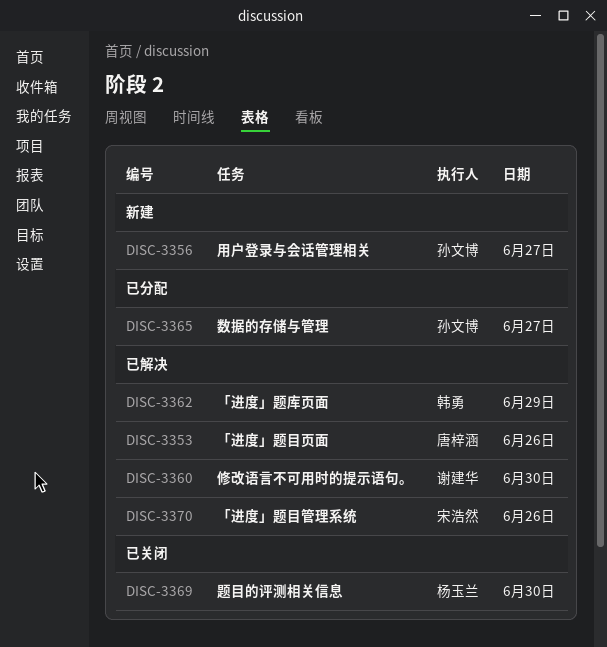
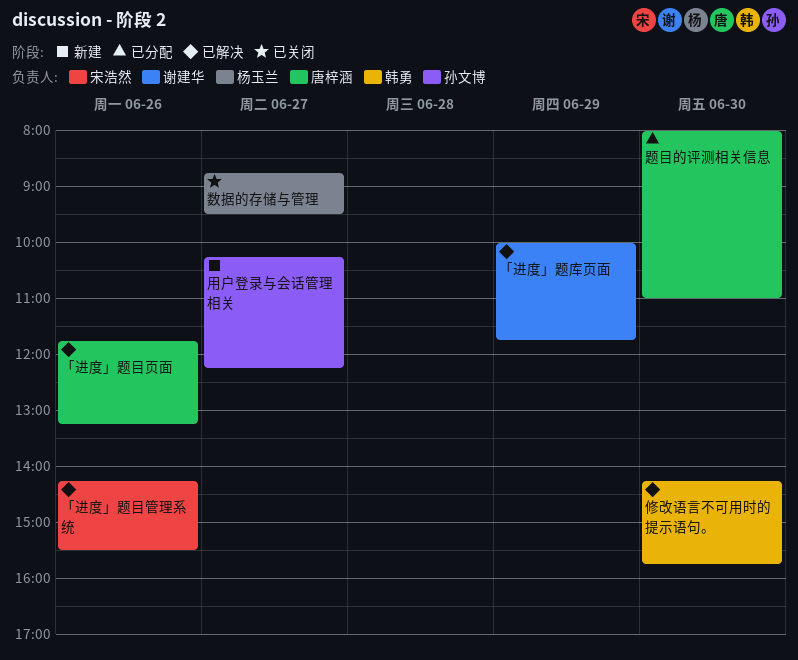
「进度」题库页面, owner: 韩勇 -> 谢建华
修改语言不可用时的提示语句。, owner: 谢建华 -> 韩勇
数据的存储与管理, status: 已分配 -> 已关闭
数据的存储与管理, owner: 孙文博 -> 杨玉兰
题目的评测相关信息, status: 已关闭 -> 已分配
题目的评测相关信息, owner: 杨玉兰 -> 唐梓涵

